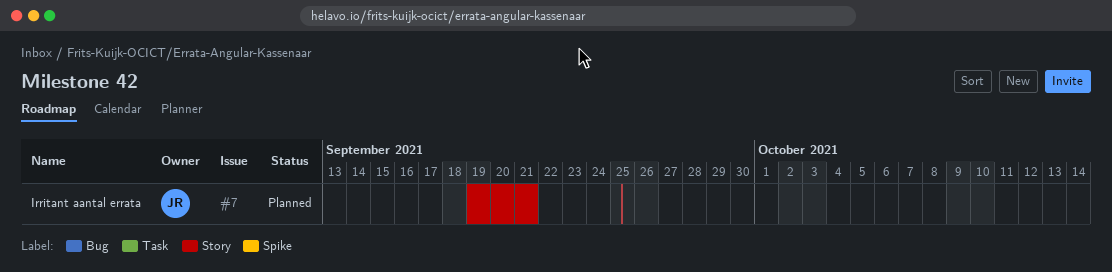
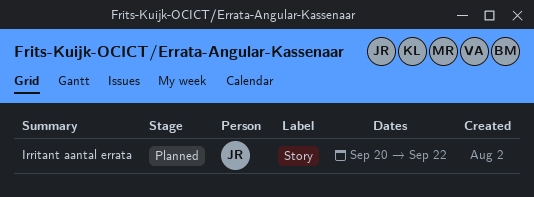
Irritant aantal errata, start: Sep 19 -> Sep 20
Irritant aantal errata, due: Sep 21 -> Sep 22

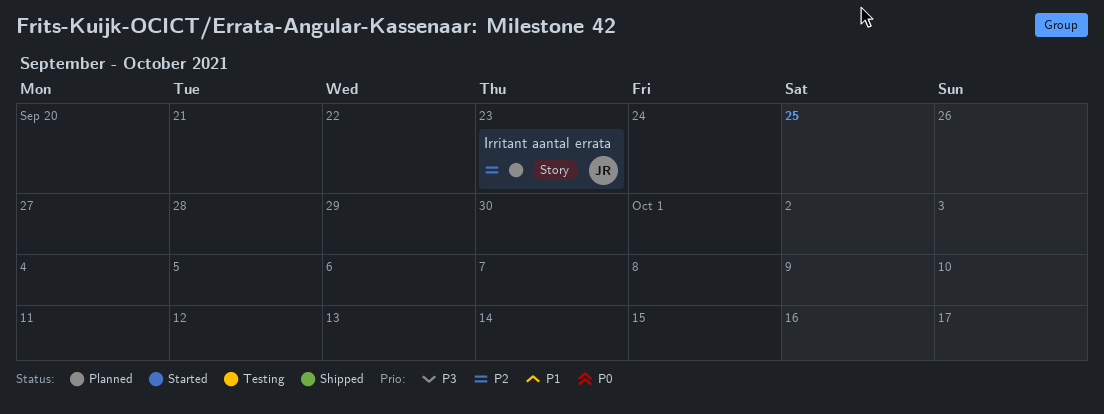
Irritant aantal errata, due: Sep 22 -> Sep 23

